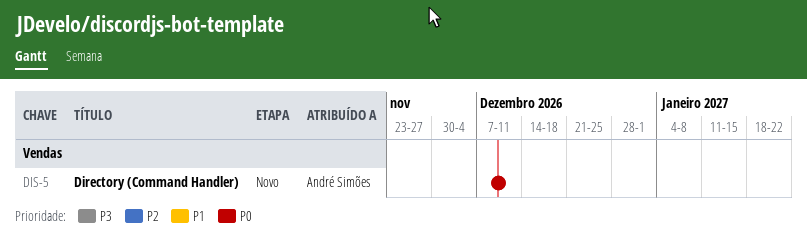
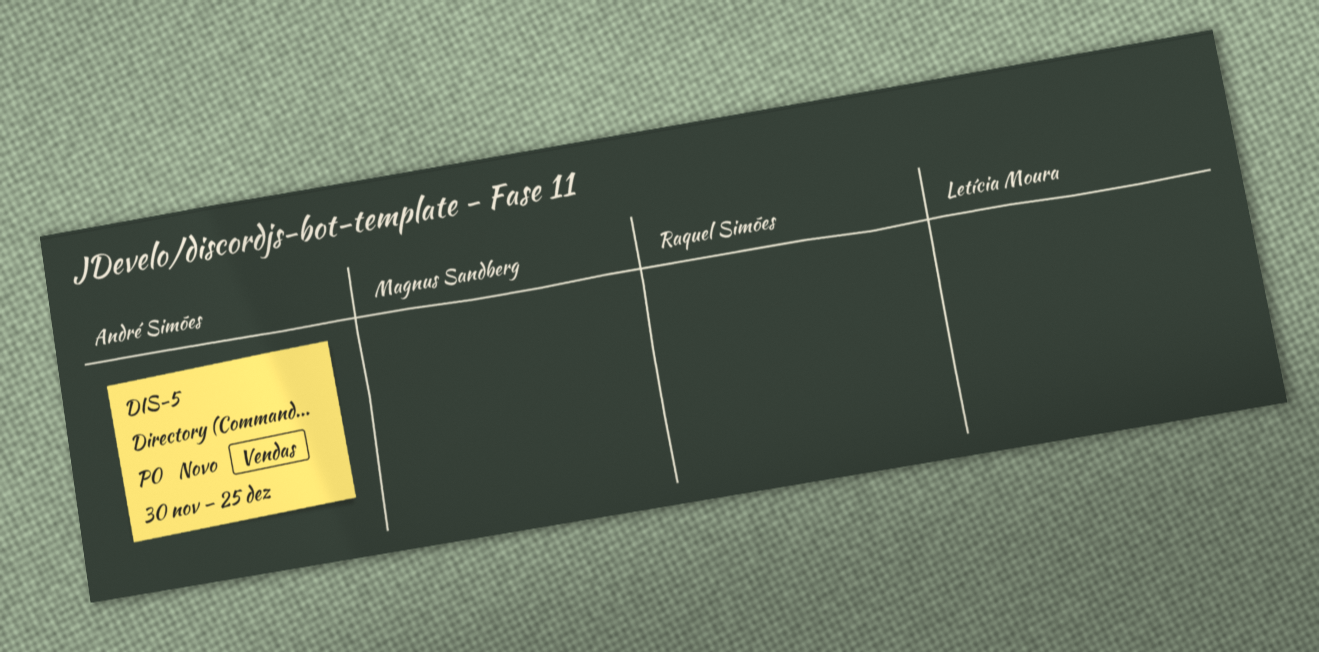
DIS-5, start: Dec 7 -> Nov 30
DIS-5, due: Dec 11 -> Dec 25

